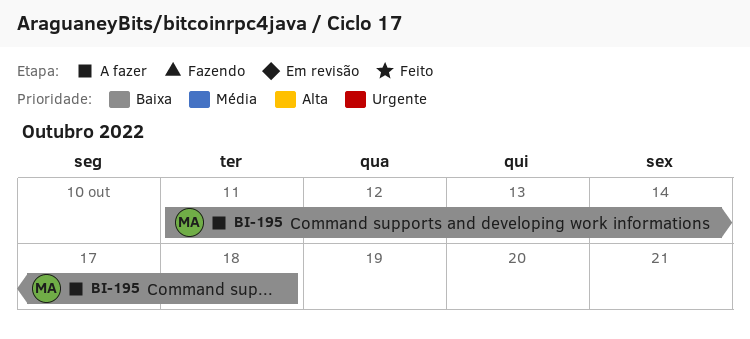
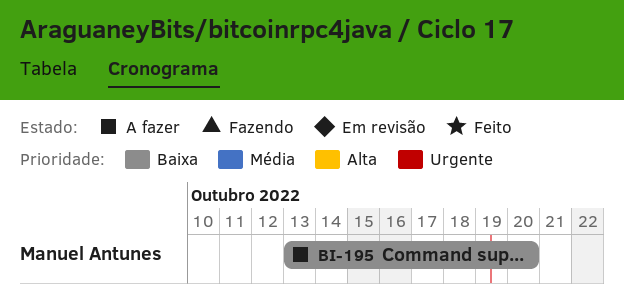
BI-195, start: Oct 11 -> Oct 13
BI-195, due: Oct 18 -> Oct 20

